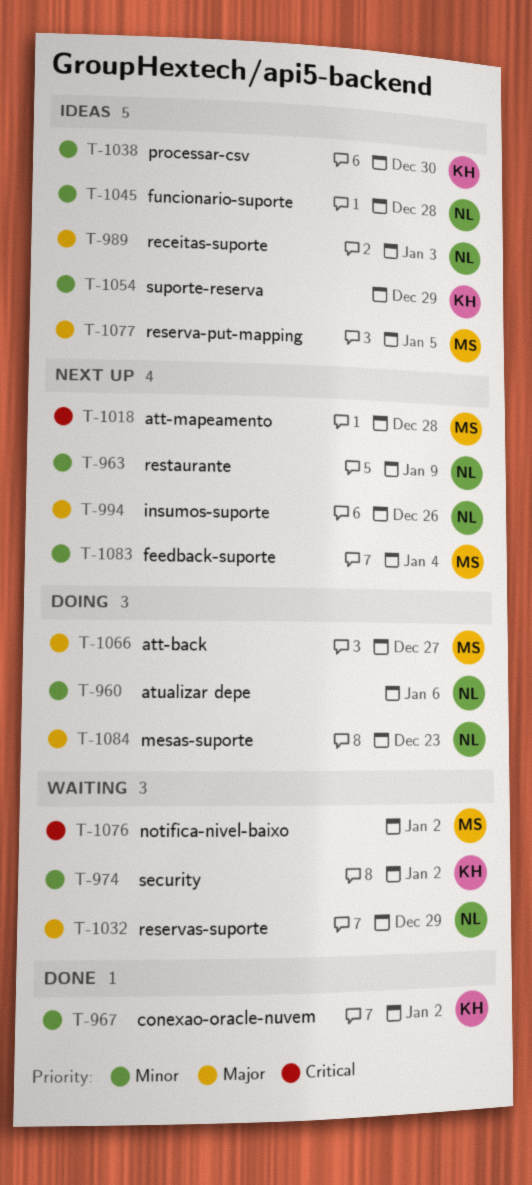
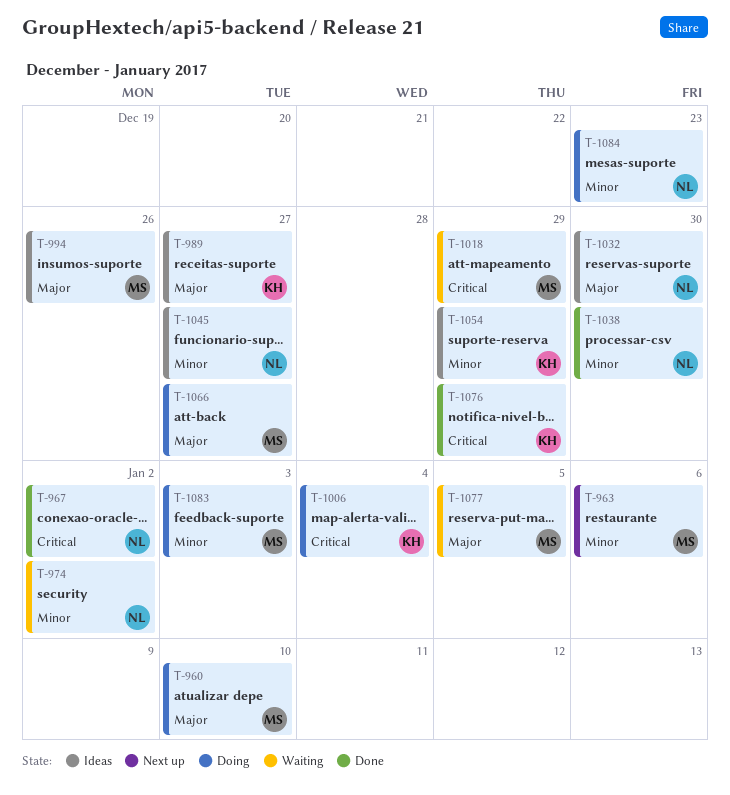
T-960, owner: NL -> MS
T-960, priority: Minor -> Major
T-960, due: Jan 6 -> Jan 10
T-963, owner: NL -> MS
T-963, due: Jan 9 -> Jan 6
T-967, owner: KH -> NL
T-967, priority: Minor -> Critical
T-974, owner: KH -> NL
T-989, owner: NL -> KH
T-989, due: Jan 3 -> Dec 27
T-994, status: Next up -> Ideas
T-994, owner: NL -> MS
T-1006: none -> present
T-1018, status: Next up -> Waiting
T-1018, due: Dec 28 -> Dec 29
T-1032, status: Waiting -> Ideas
T-1032, due: Dec 29 -> Dec 30
T-1038, status: Ideas -> Done
T-1038, owner: KH -> NL
T-1045, due: Dec 28 -> Dec 27
T-1076, status: Waiting -> Done
T-1076, owner: MS -> KH
T-1076, due: Jan 2 -> Dec 29
T-1077, status: Ideas -> Waiting
T-1083, status: Next up -> Doing
T-1083, due: Jan 4 -> Jan 3
T-1084, priority: Major -> Minor

